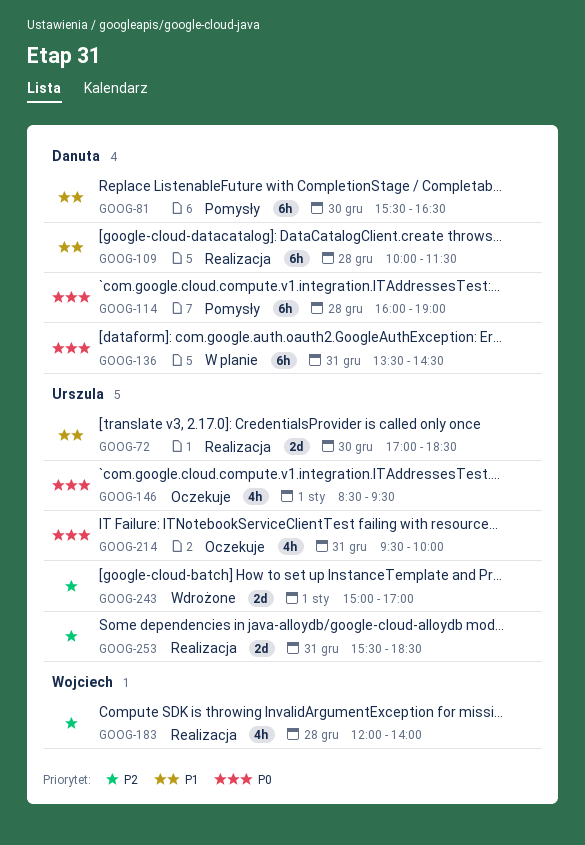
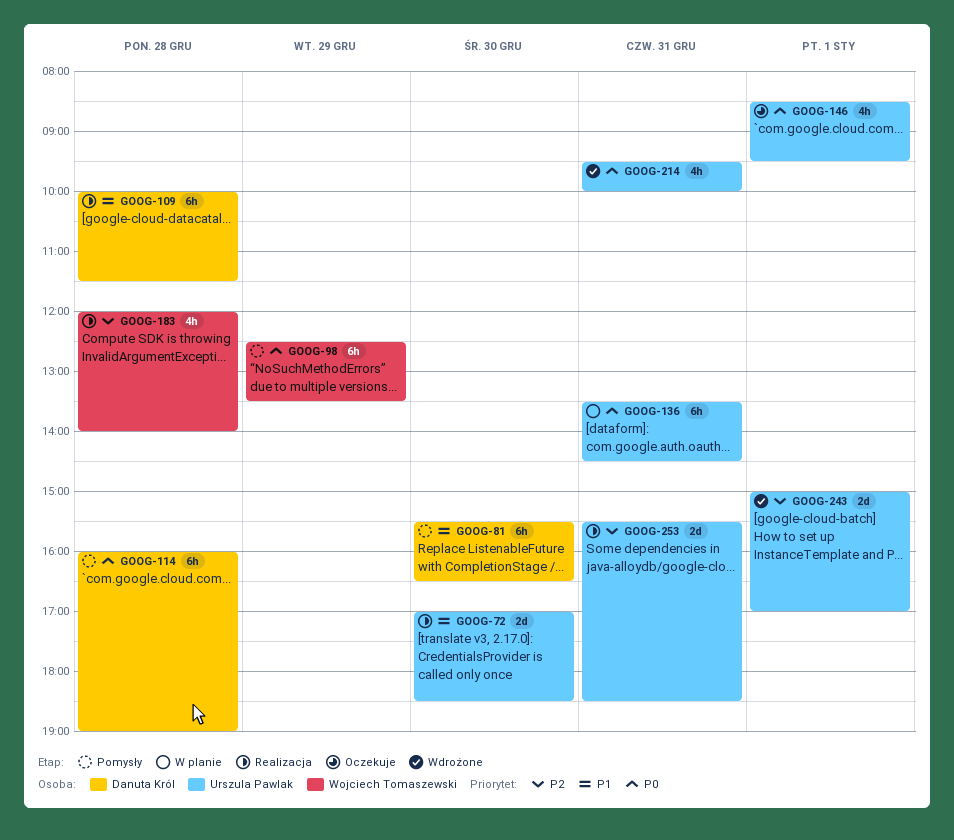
GOOG-98: none -> present
GOOG-136, owner: Danuta Król -> Urszula Pawlak
GOOG-214, status: Oczekuje -> Wdrożone

